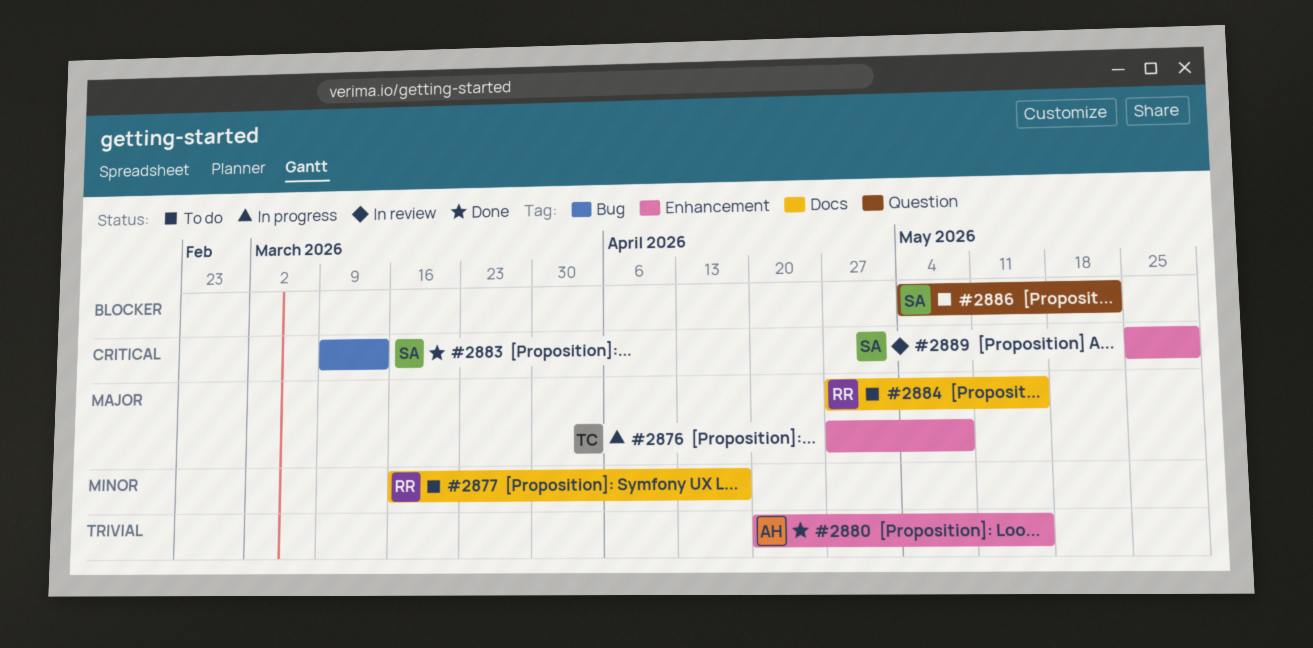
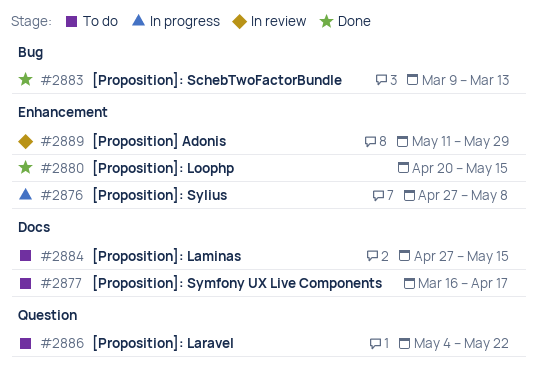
#2889, start: May 25 -> May 11

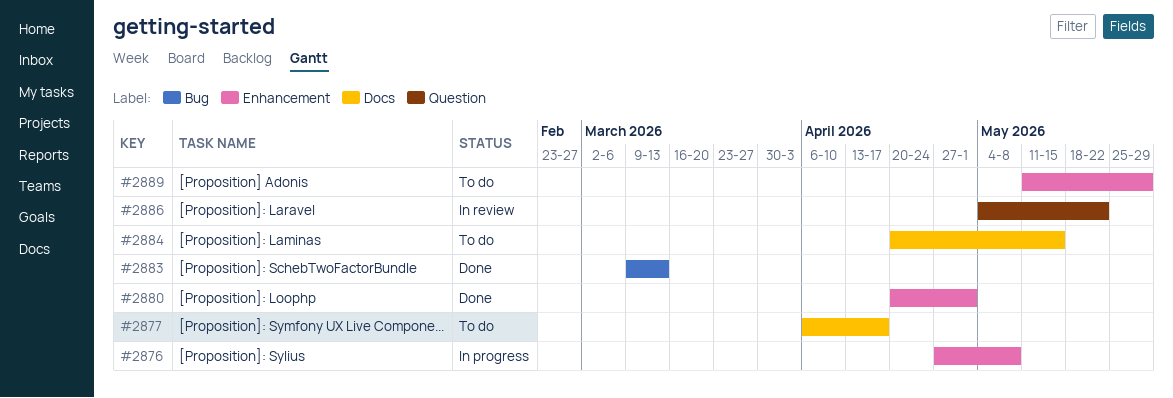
#2877, start: Mar 16 -> Apr 6
#2880, due: May 15 -> May 1
#2884, start: Apr 27 -> Apr 20
#2886, status: To do -> In review
#2889, status: In review -> To do

